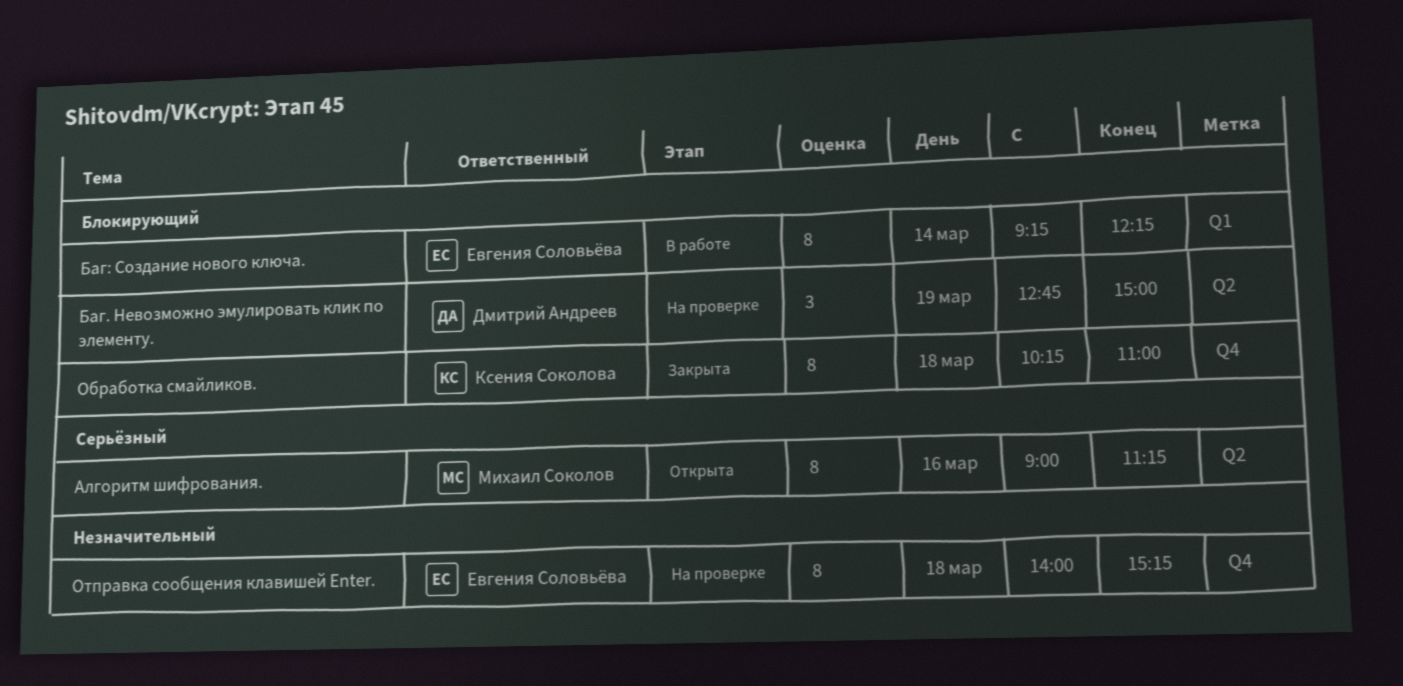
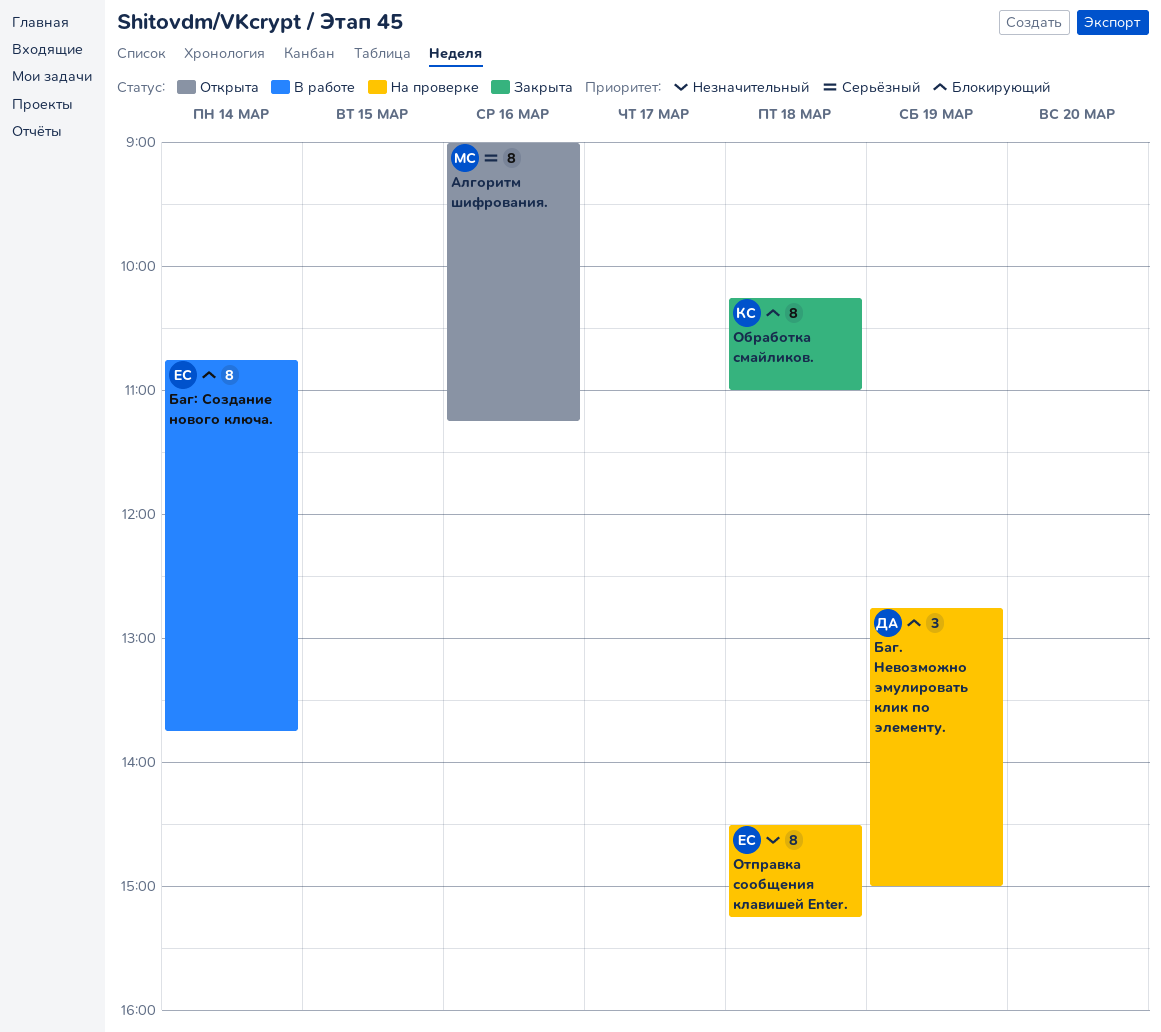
Баг: Создание нового ключа., begins: 09:15 -> 10:45
Баг: Создание нового ключа., ends: 12:15 -> 13:45
Отправка сообщения клавишей Enter., begins: 14:00 -> 14:30

